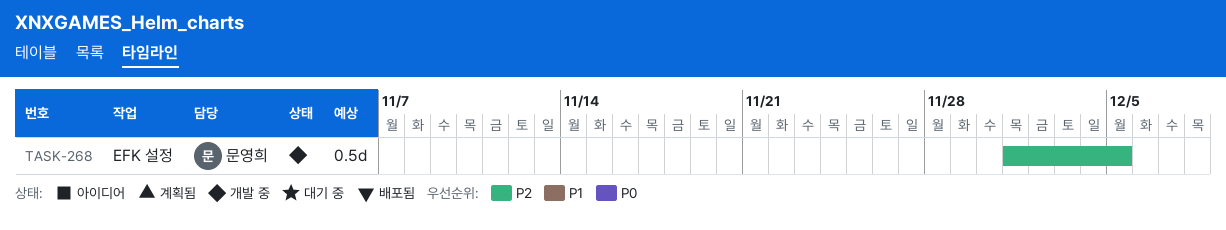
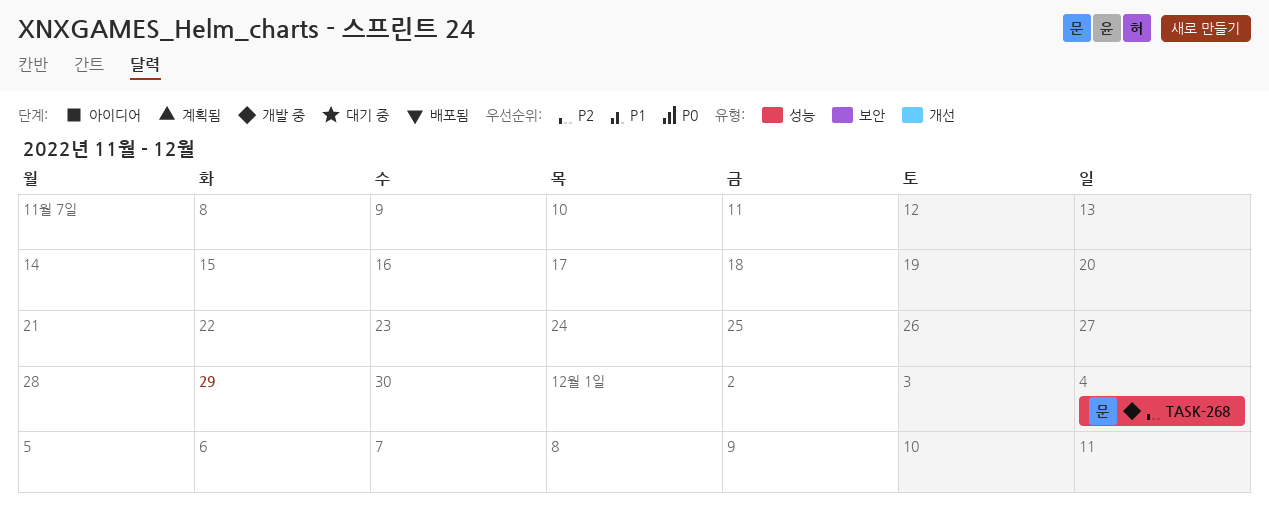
TASK-268, start: Dec 1 -> Dec 4
TASK-268, due: Dec 5 -> Dec 4

